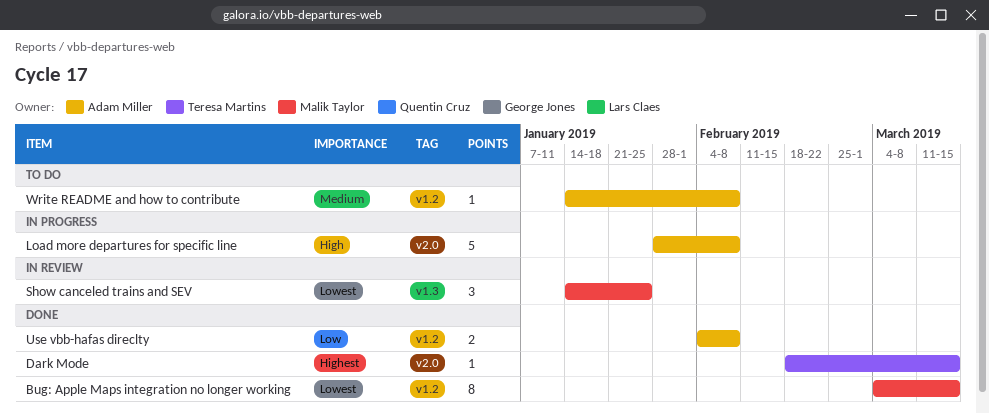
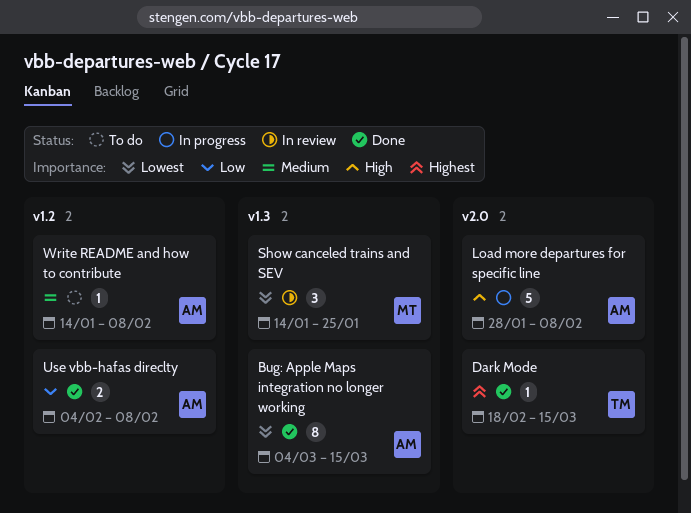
Bug: Apple Maps integration no longer working, owner: Malik Taylor -> Adam Miller
Bug: Apple Maps integration no longer working, label: v1.2 -> v1.3

